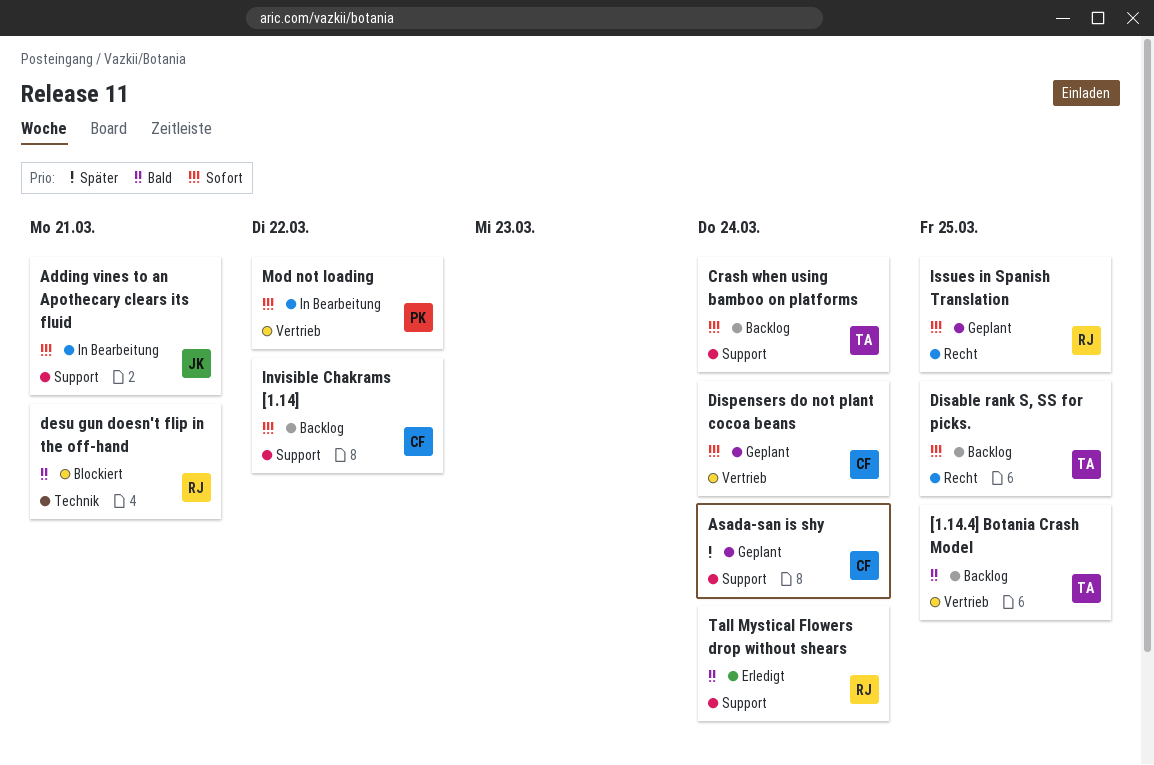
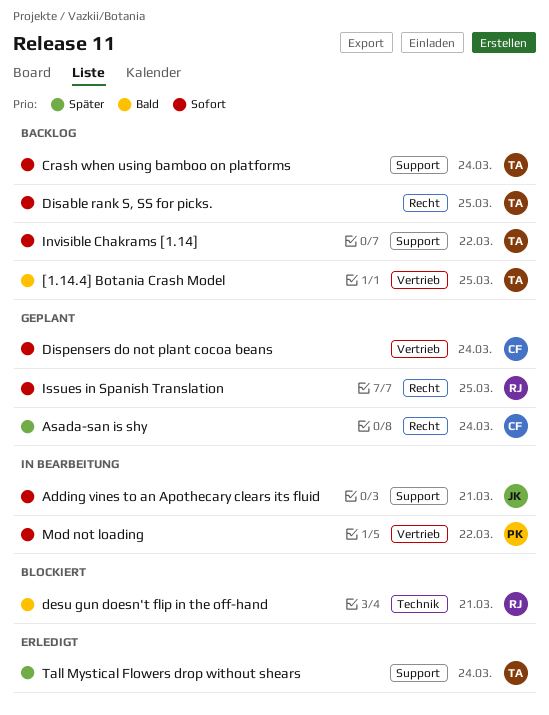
Asada-san is shy, label: Support -> Recht
Invisible Chakrams [1.14], owner: CF -> TA
Tall Mystical Flowers drop without shears, owner: RJ -> TA
Tall Mystical Flowers drop without shears, priority: Bald -> Später

